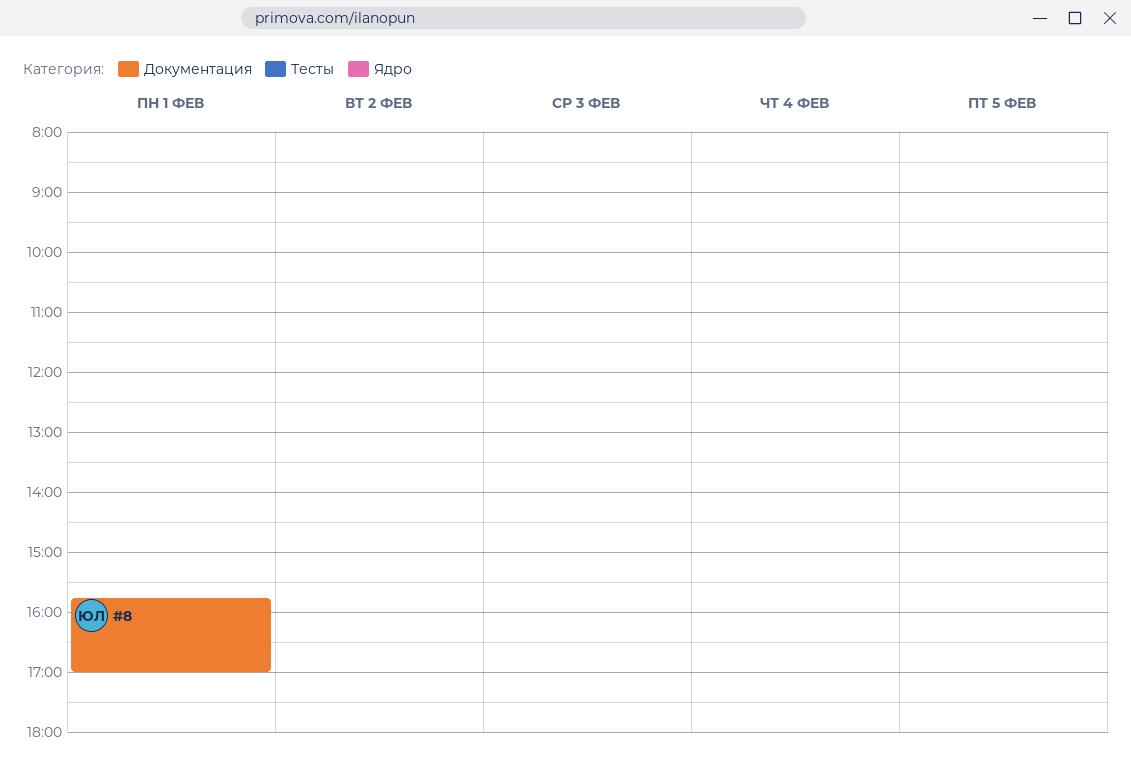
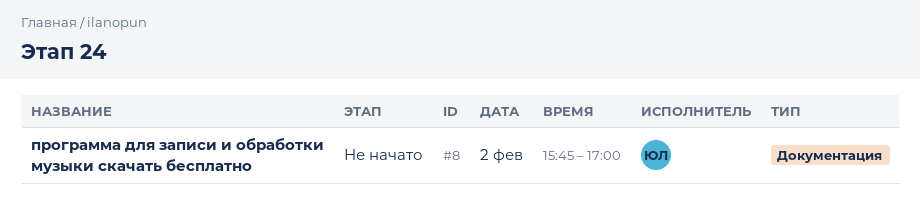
#8, day: Feb 1 -> Feb 2

